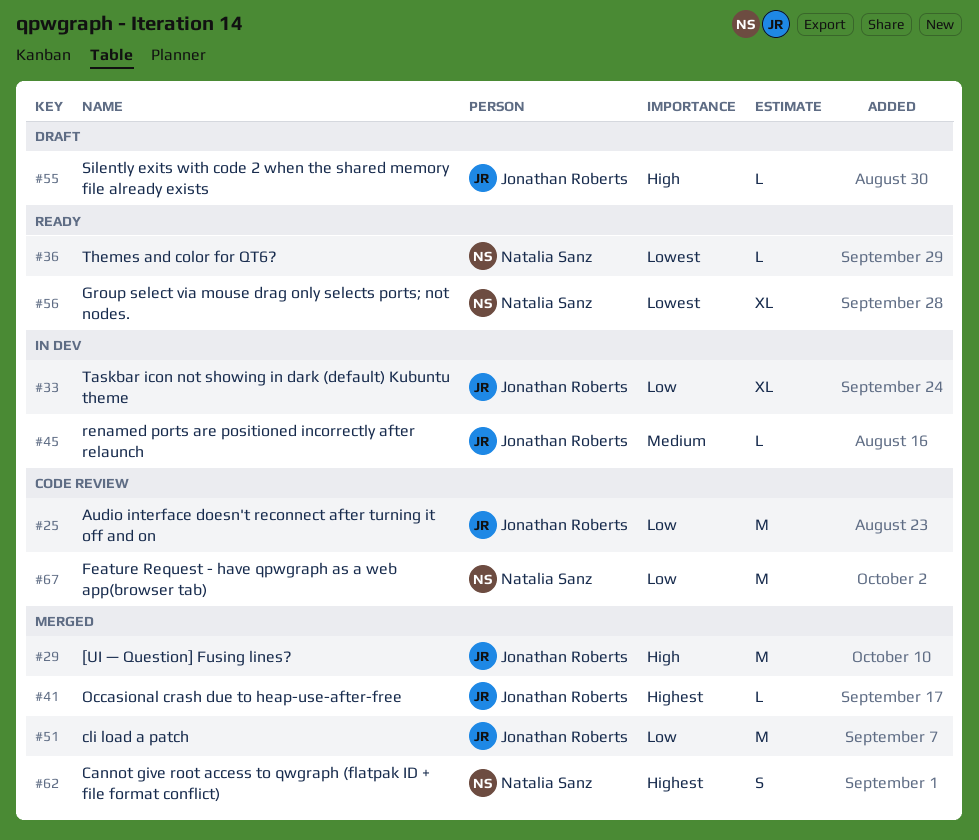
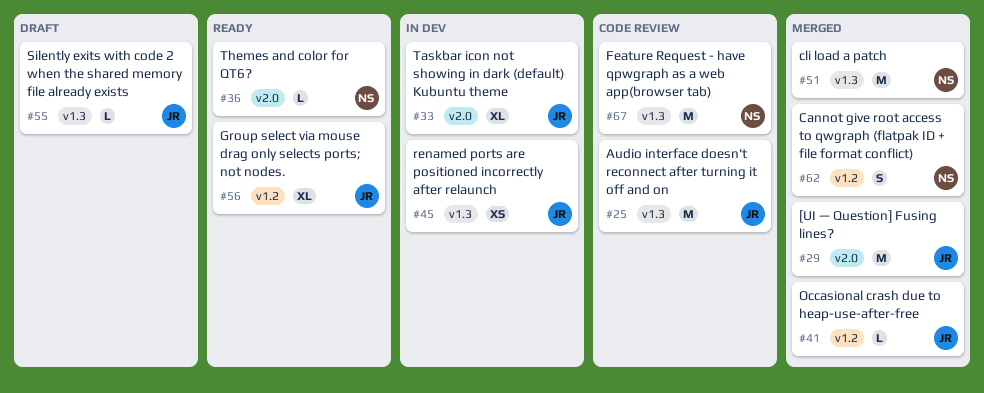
#45, estimate: L -> XS
#51, owner: Jonathan Roberts -> Natalia Sanz
#56, owner: Natalia Sanz -> Jonathan Roberts

